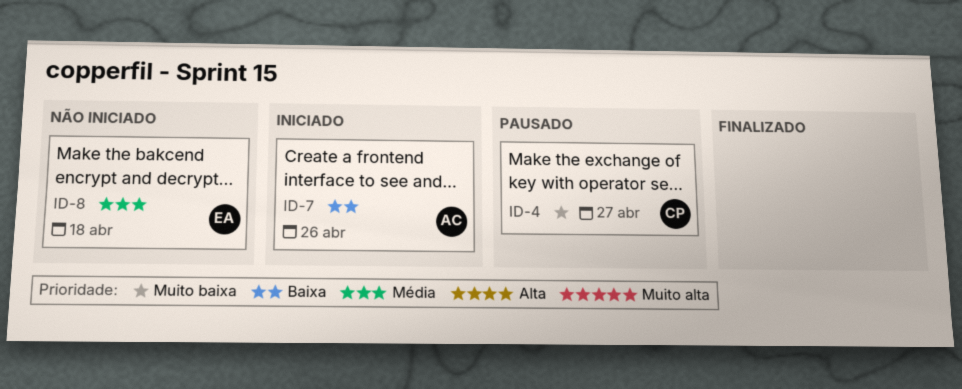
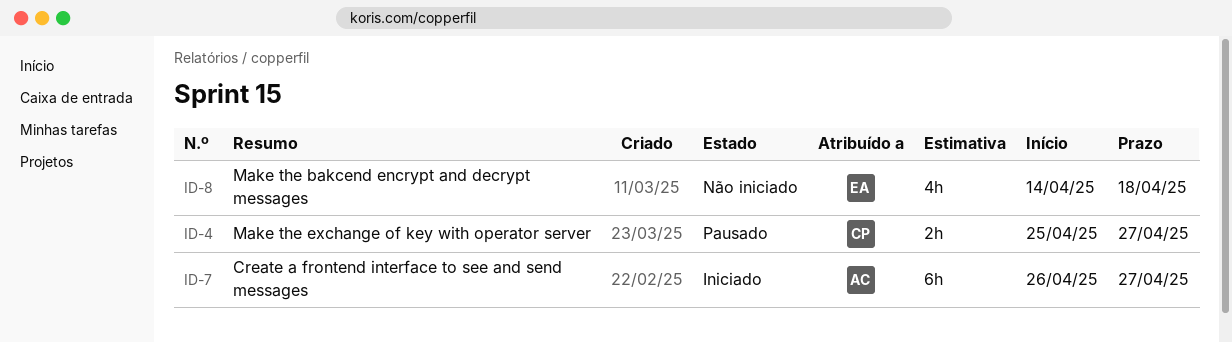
ID-7, due: Apr 26 -> Apr 27

